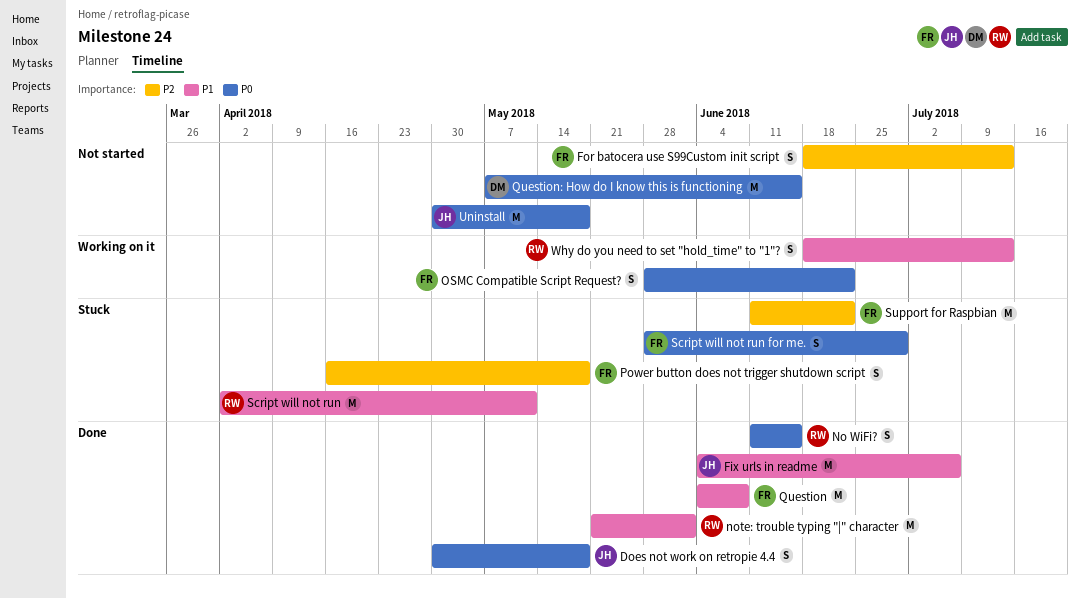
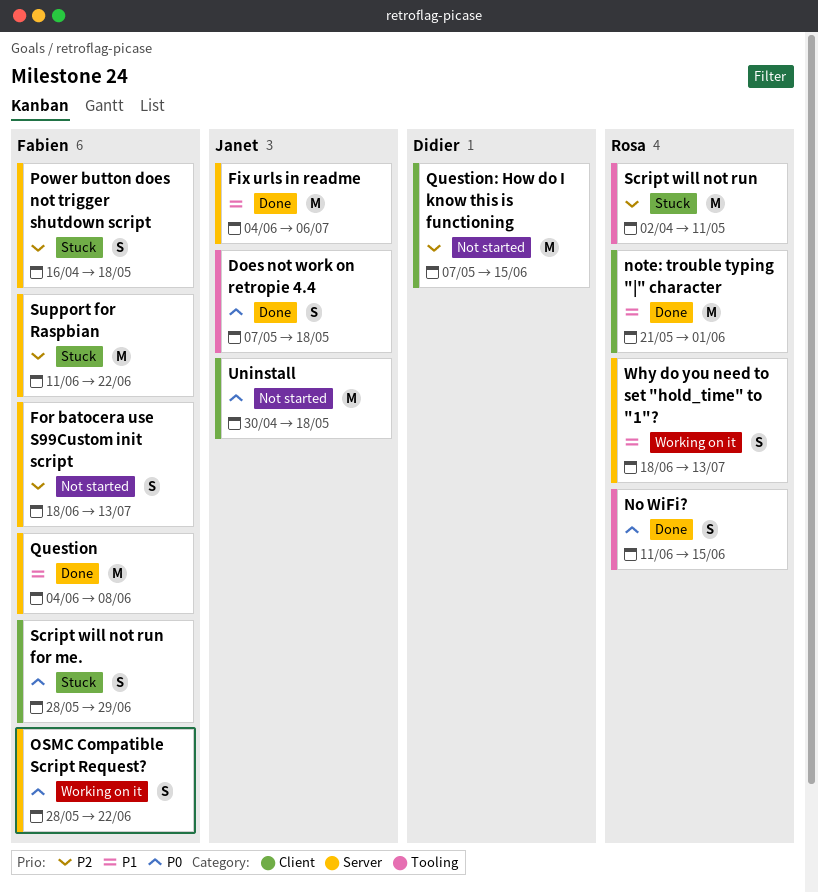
Does not work on retropie 4.4, start: Apr 30 -> May 7
Question: How do I know this is functioning, priority: P0 -> P2
Script will not run, priority: P1 -> P2

